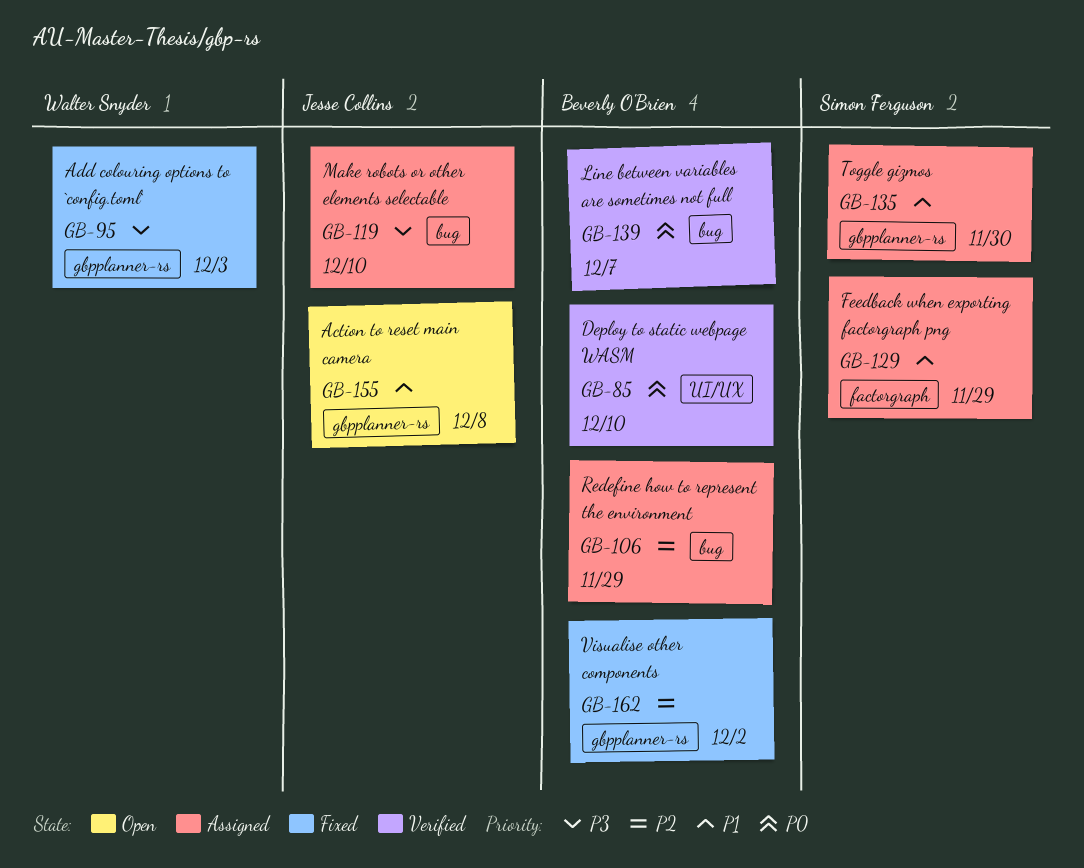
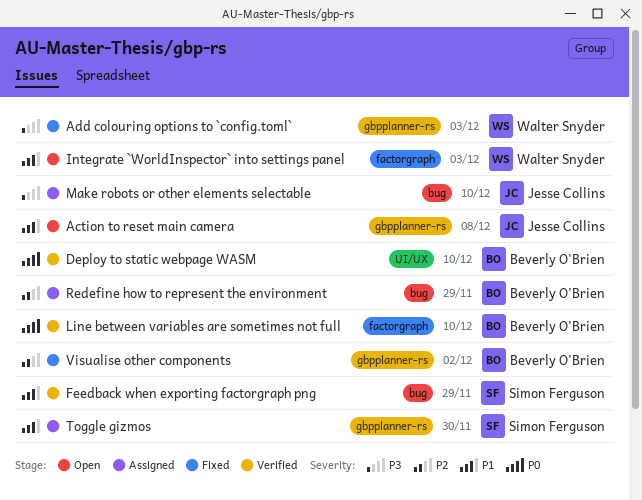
Feedback when exporting factorgraph png, status: Assigned -> Verified
Feedback when exporting factorgraph png, label: factorgraph -> bug
Integrate `WorldInspector` into settings panel: none -> present
Line between variables are sometimes not full, label: bug -> factorgraph
Line between variables are sometimes not full, due: Dec 7 -> Dec 10

